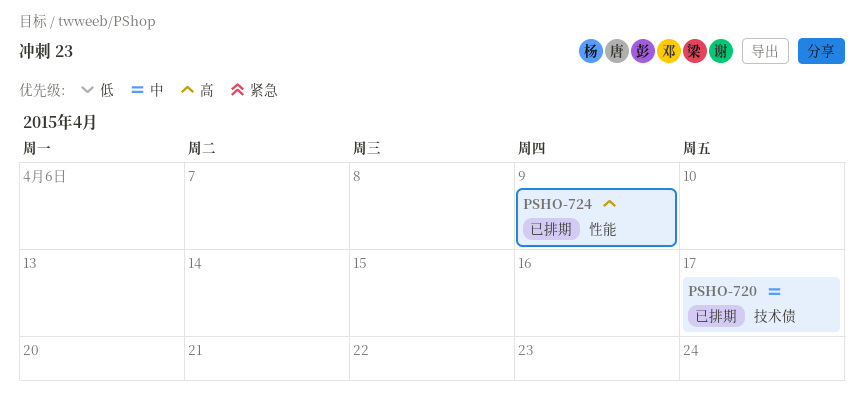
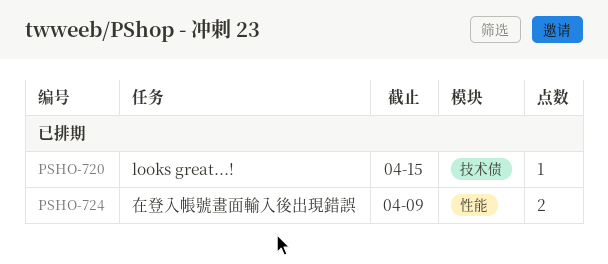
PSHO-720, due: Apr 17 -> Apr 15

